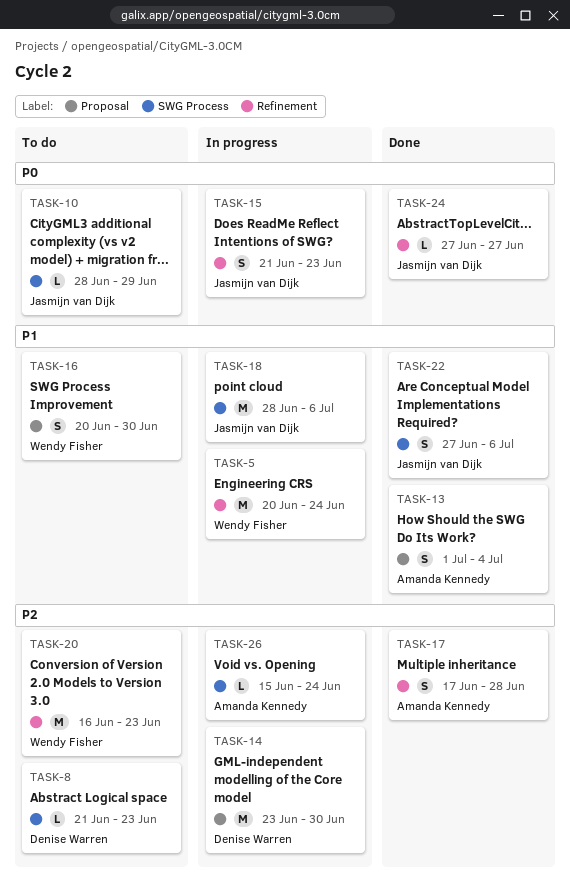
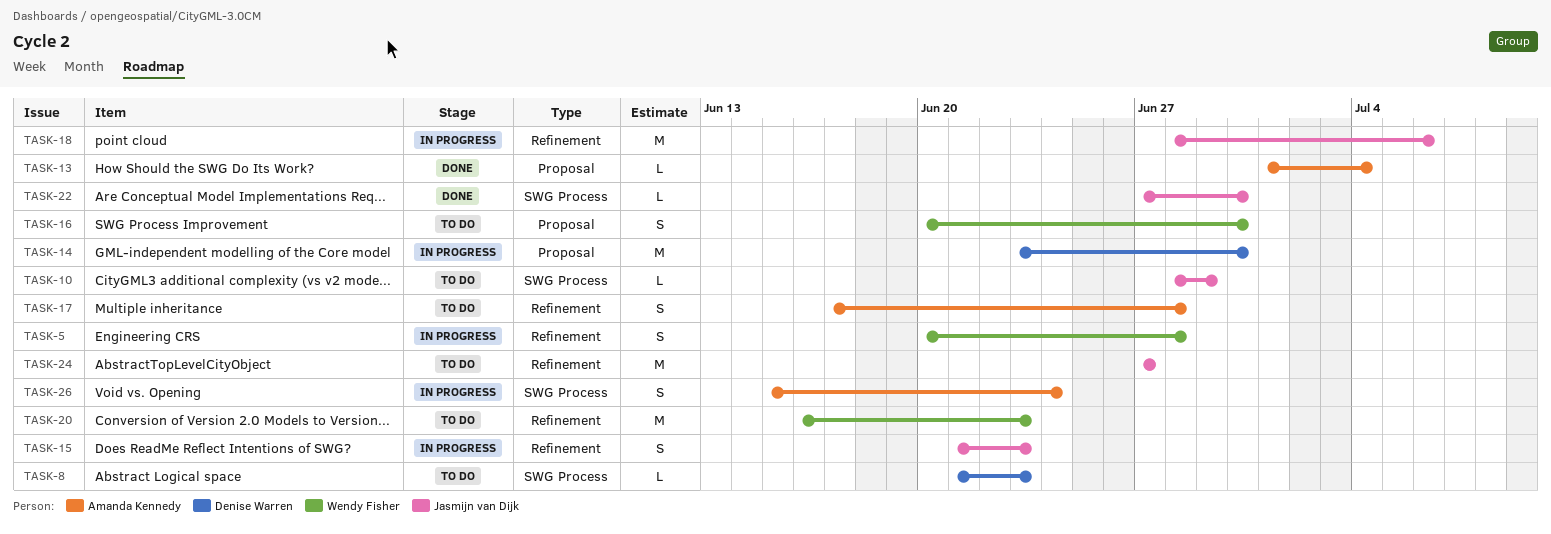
TASK-5, estimate: M -> S
TASK-5, due: Jun 24 -> Jun 28
TASK-13, estimate: S -> L
TASK-17, status: Done -> To do
TASK-18, label: SWG Process -> Refinement
TASK-22, estimate: S -> L
TASK-22, due: Jul 6 -> Jun 30
TASK-24, status: Done -> To do
TASK-24, estimate: L -> M
TASK-26, estimate: L -> S

